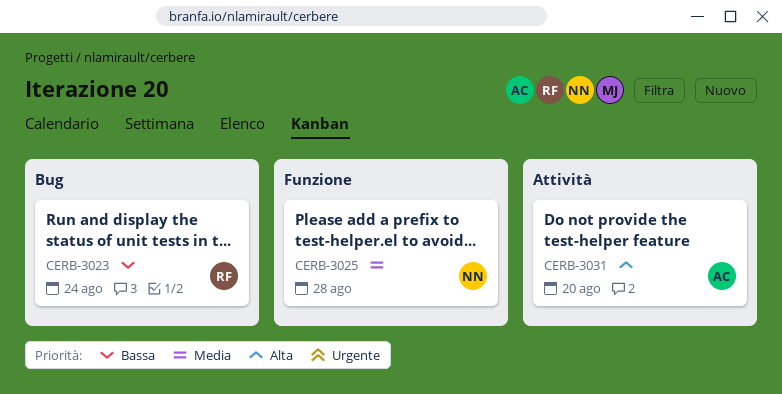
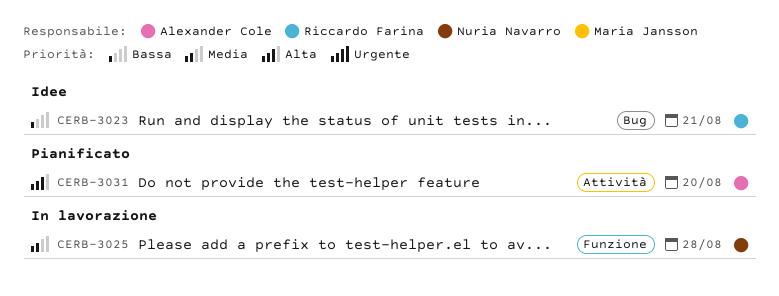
CERB-3023, due: Aug 24 -> Aug 21

